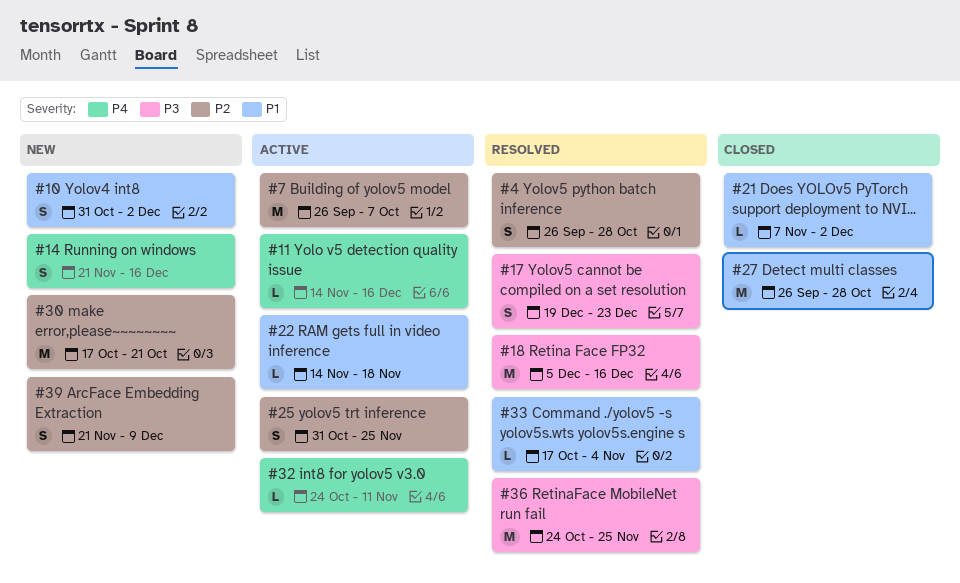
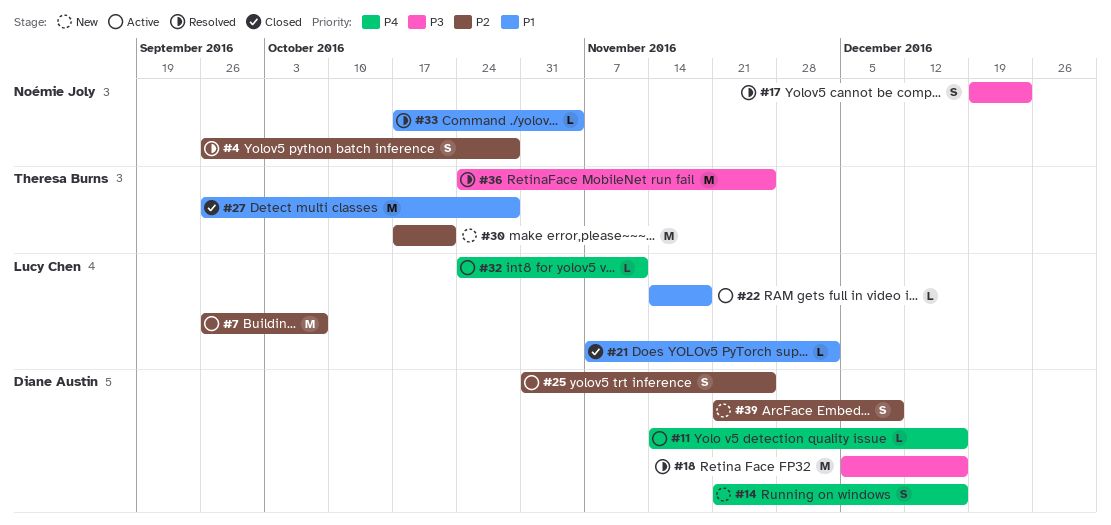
#10: present -> none

